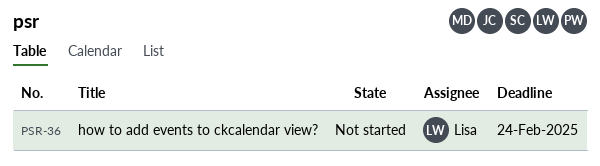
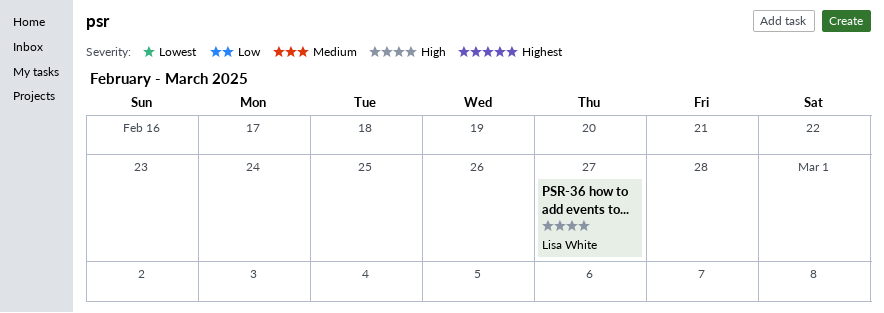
PSR-36, due: Feb 24 -> Feb 27

